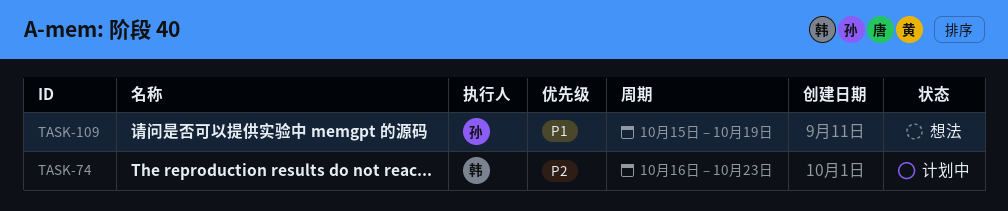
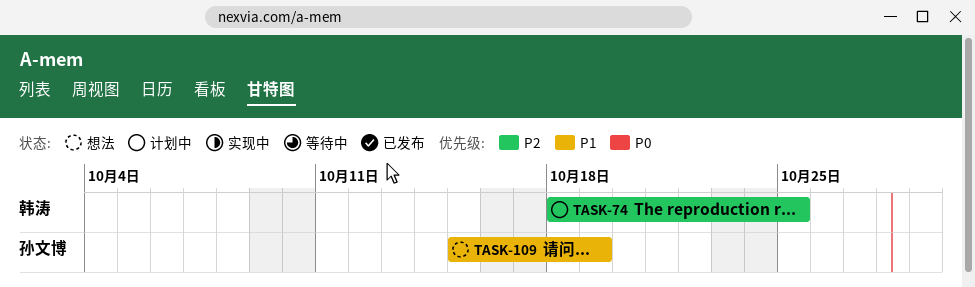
TASK-74, start: Oct 16 -> Oct 18
TASK-74, due: Oct 23 -> Oct 25

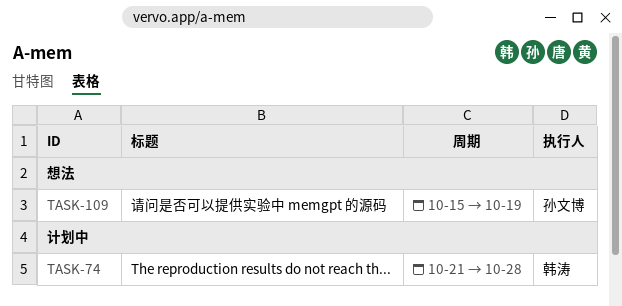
TASK-74, start: Oct 18 -> Oct 21
TASK-74, due: Oct 25 -> Oct 28

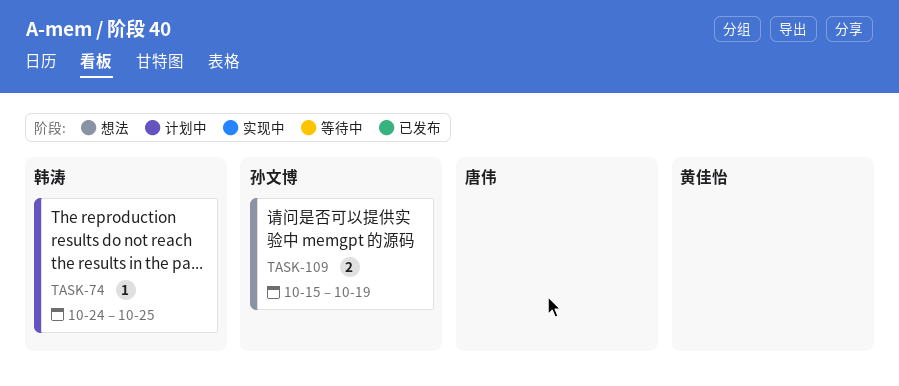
TASK-74, start: Oct 21 -> Oct 24
TASK-74, due: Oct 28 -> Oct 25

